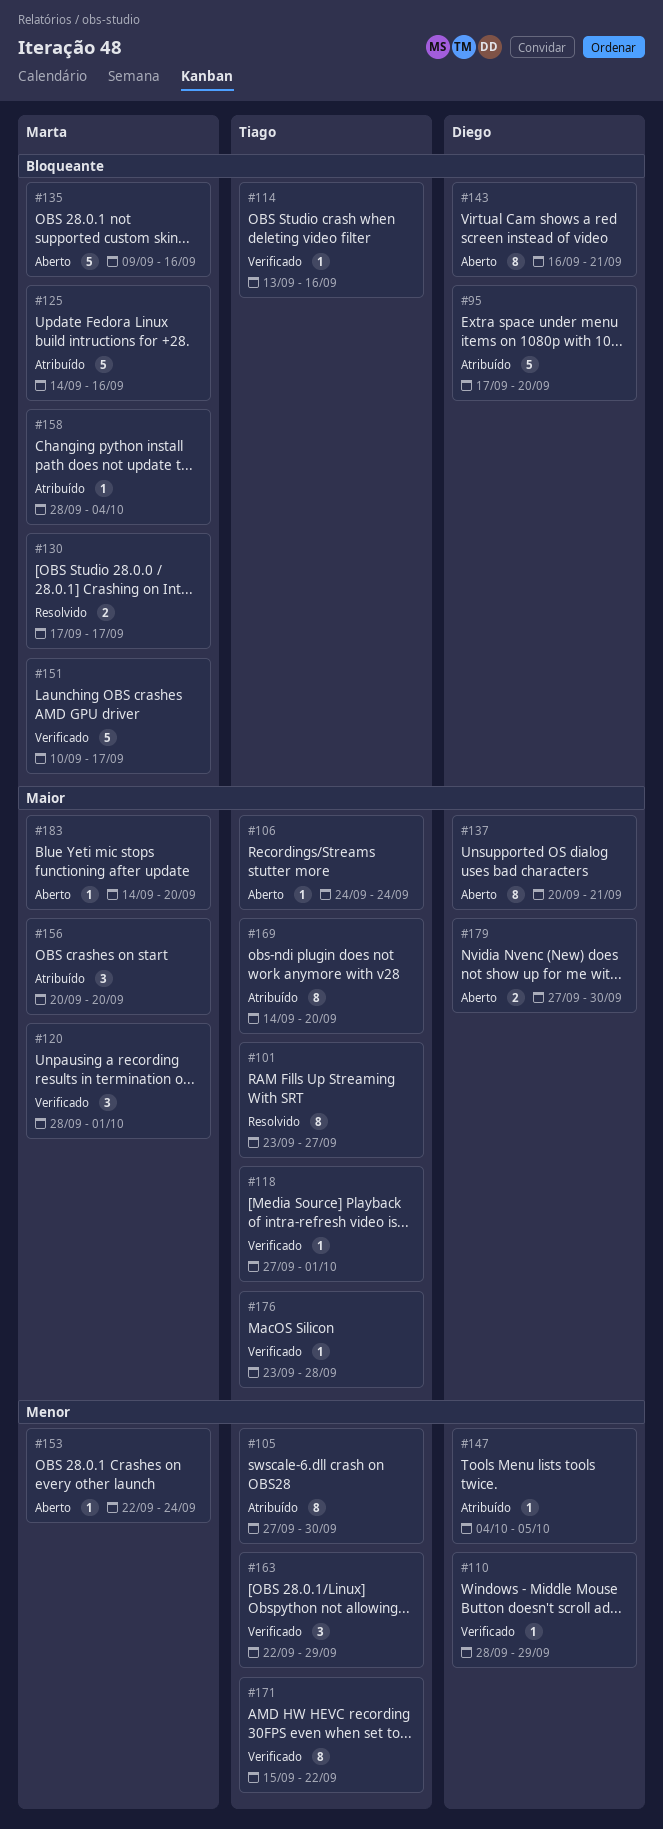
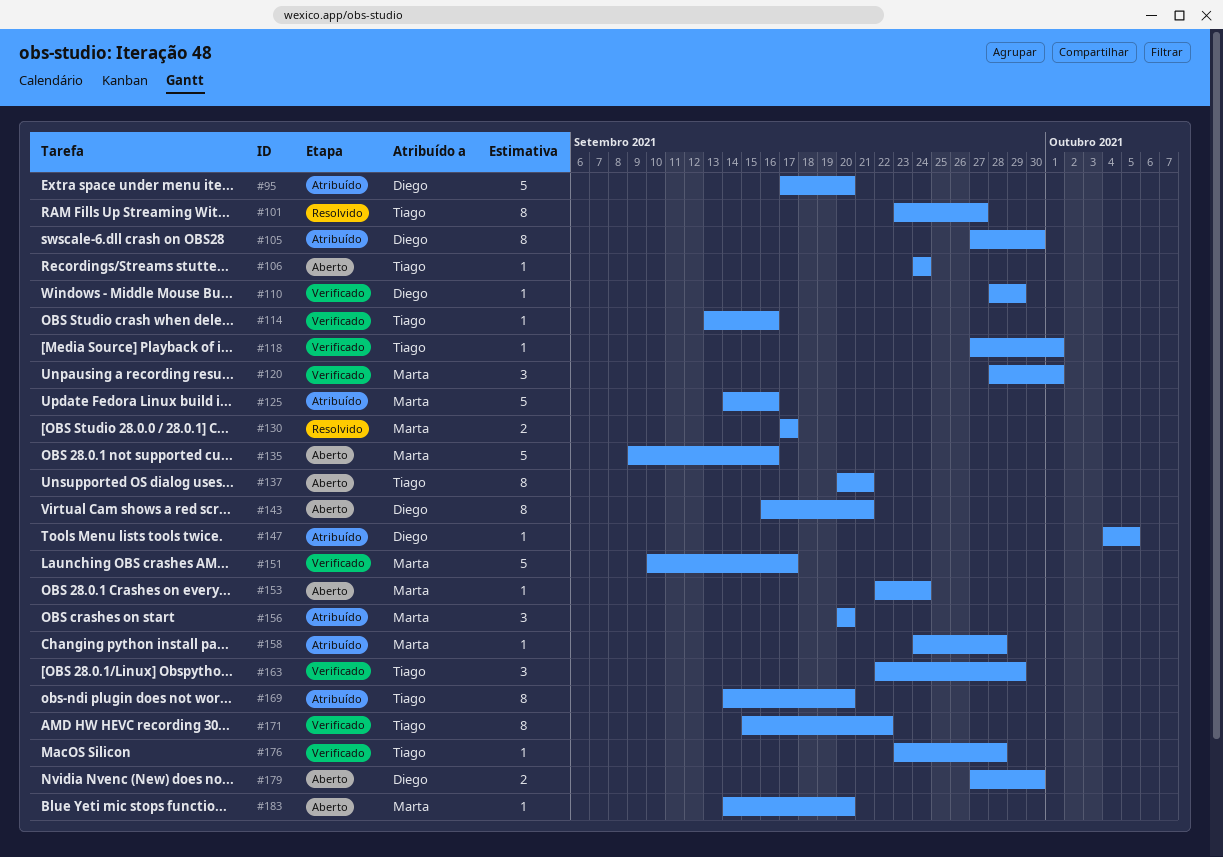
#105, owner: Tiago -> Diego
#137, owner: Diego -> Tiago
#158, start: Sep 28 -> Sep 24
#158, due: Oct 4 -> Sep 28

